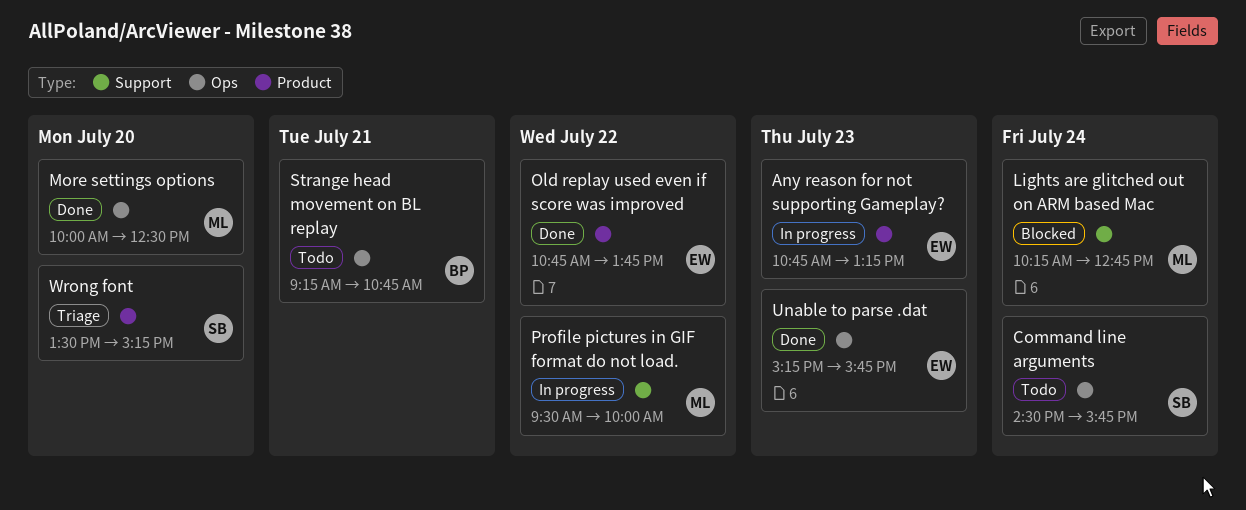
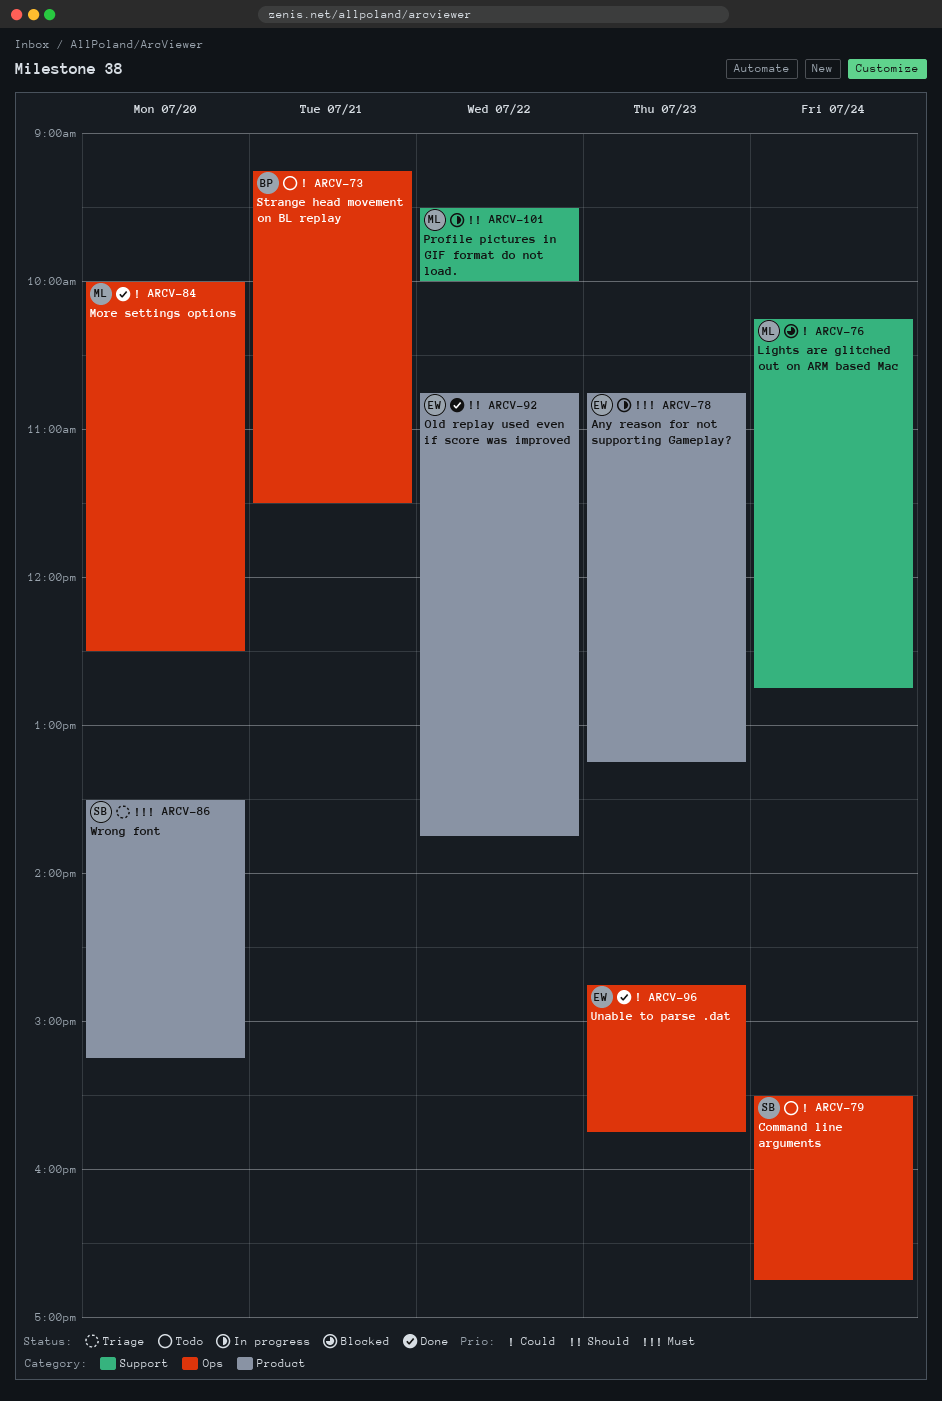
Command line arguments, begins: 14:30 -> 15:30
Command line arguments, ends: 15:45 -> 16:45
Strange head movement on BL replay, ends: 10:45 -> 11:30
Unable to parse .dat, begins: 15:15 -> 14:45

